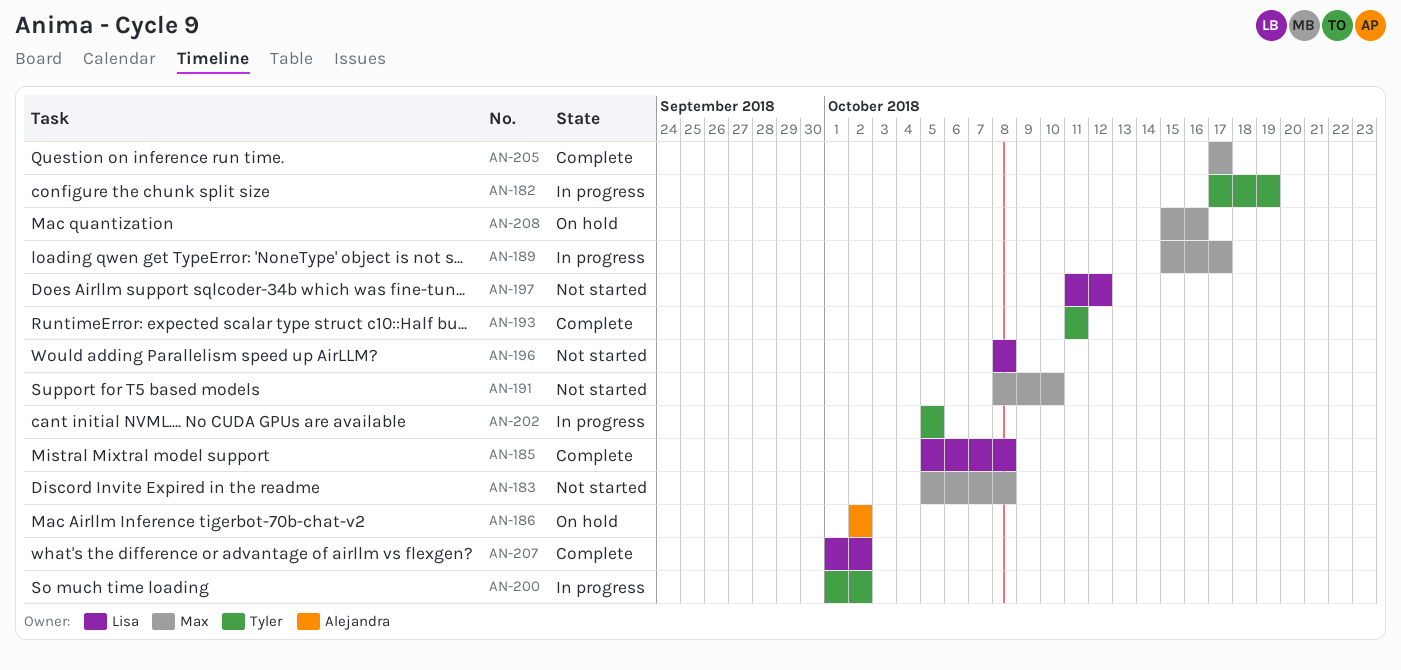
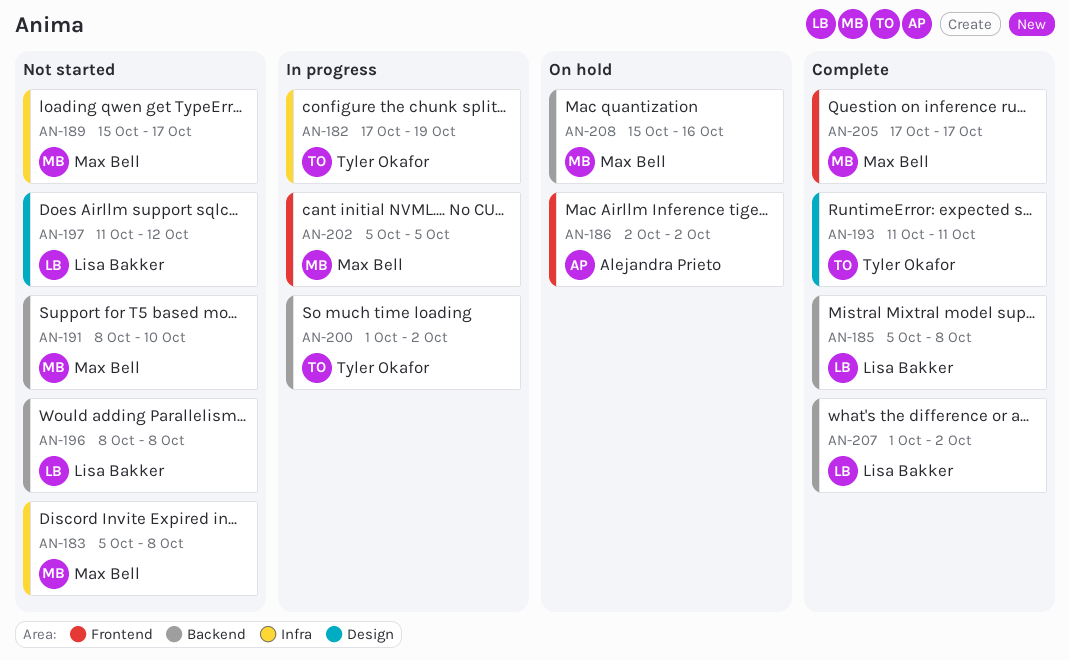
AN-189, status: In progress -> Not started
AN-202, owner: Tyler Okafor -> Max Bell

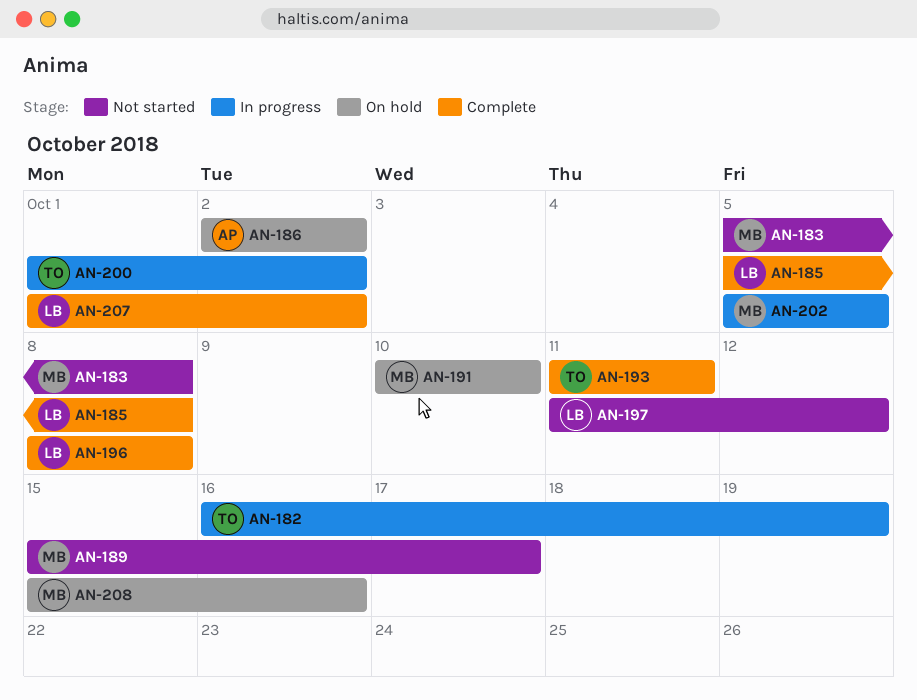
AN-182, start: Oct 17 -> Oct 16
AN-191, status: Not started -> On hold
AN-191, start: Oct 8 -> Oct 10
AN-196, status: Not started -> Complete
AN-205: present -> none

